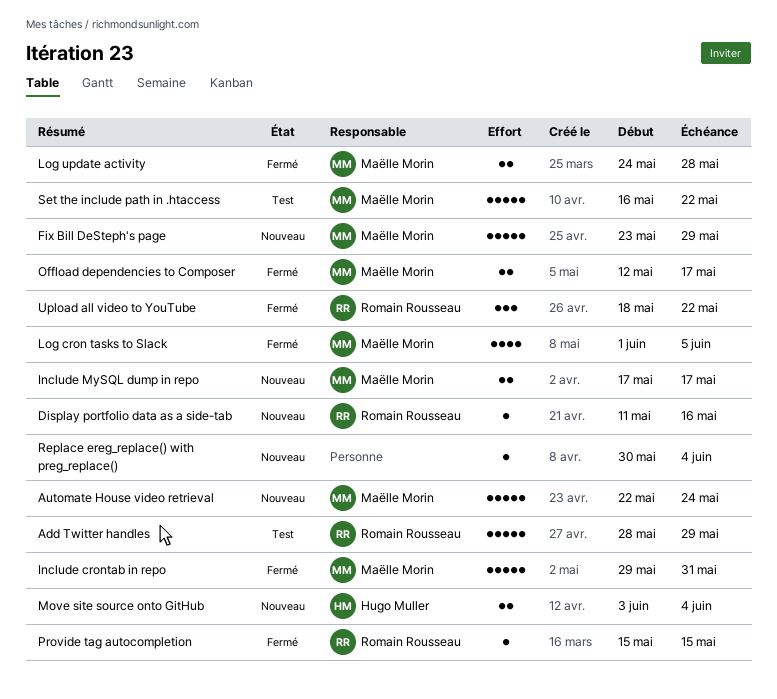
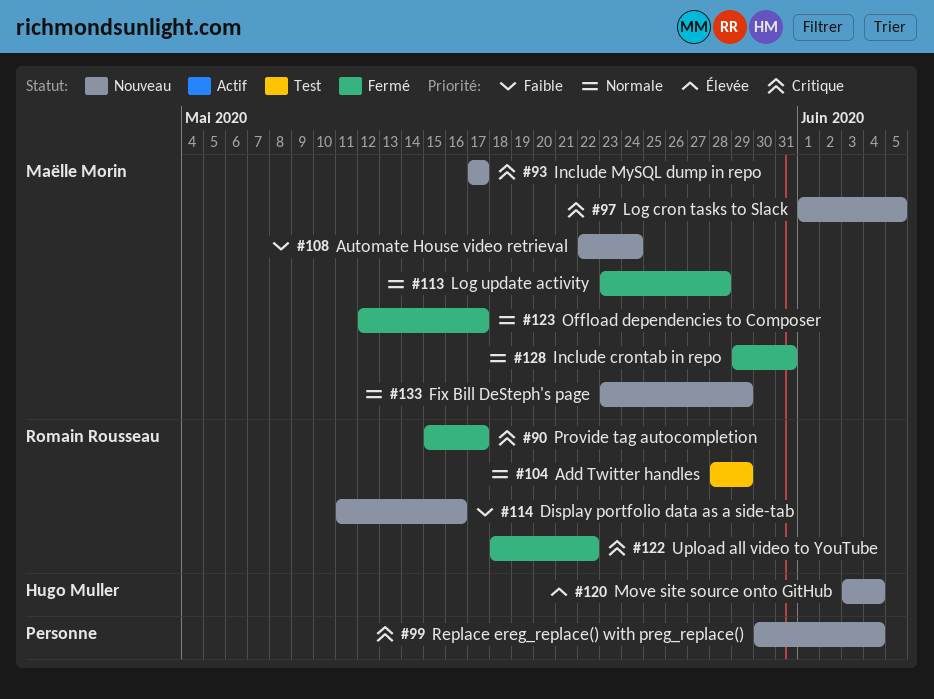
Log cron tasks to Slack, status: Fermé -> Nouveau
Log update activity, start: May 24 -> May 23
Provide tag autocompletion, due: May 15 -> May 17
Set the include path in .htaccess: present -> none

